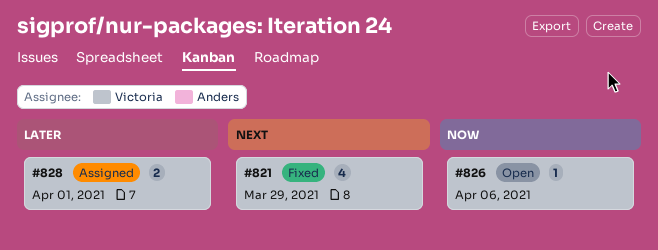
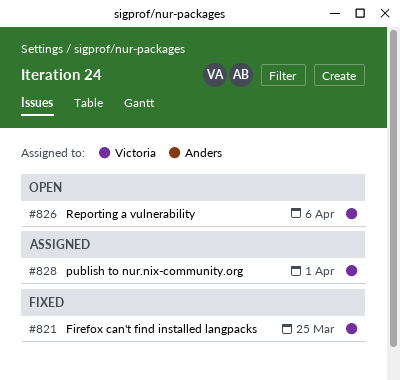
#821, due: Mar 29 -> Mar 25

